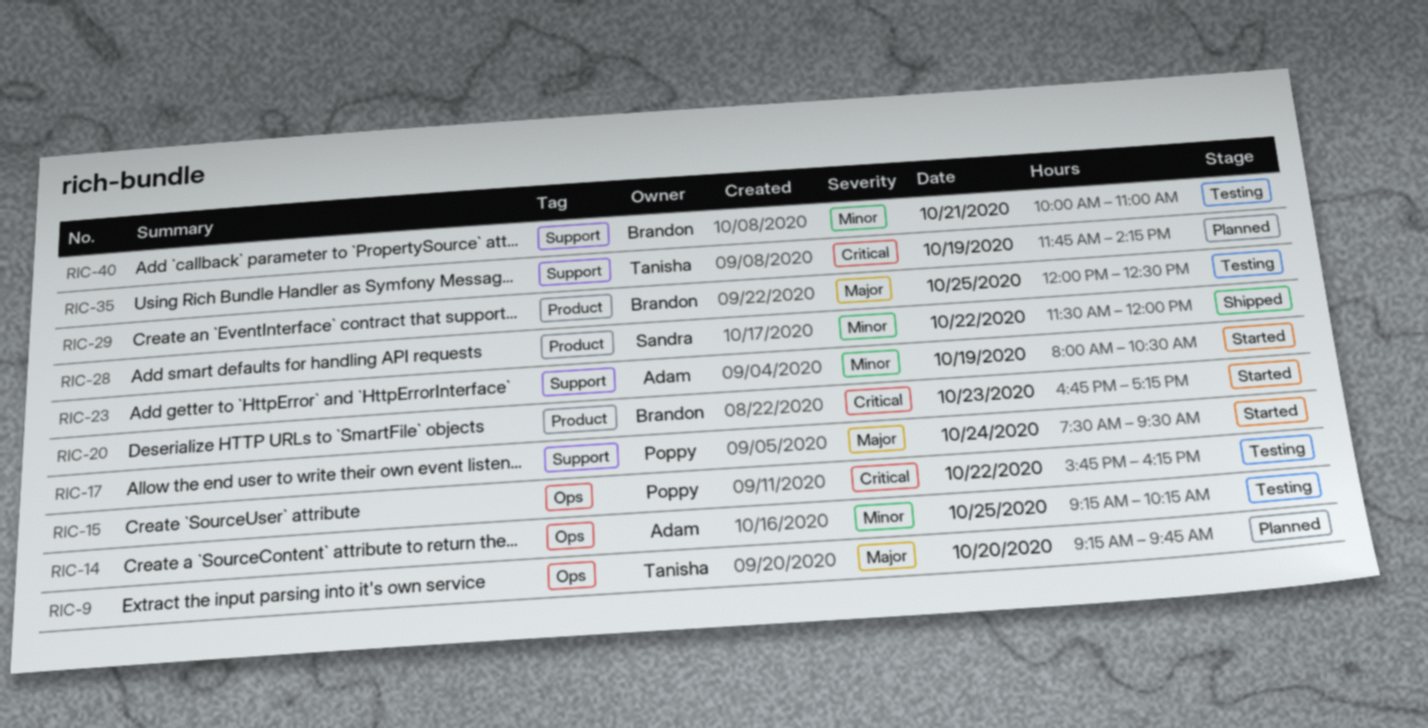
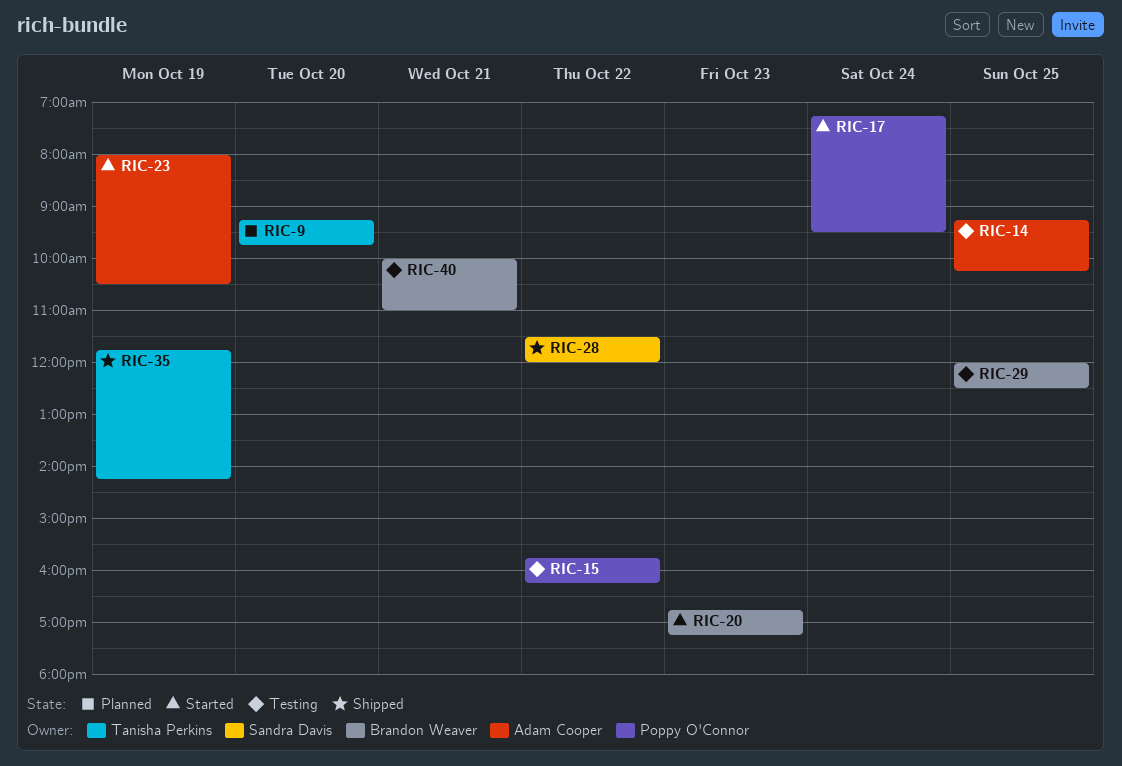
RIC-17, begins: 07:30 -> 07:15
RIC-35, status: Planned -> Shipped

